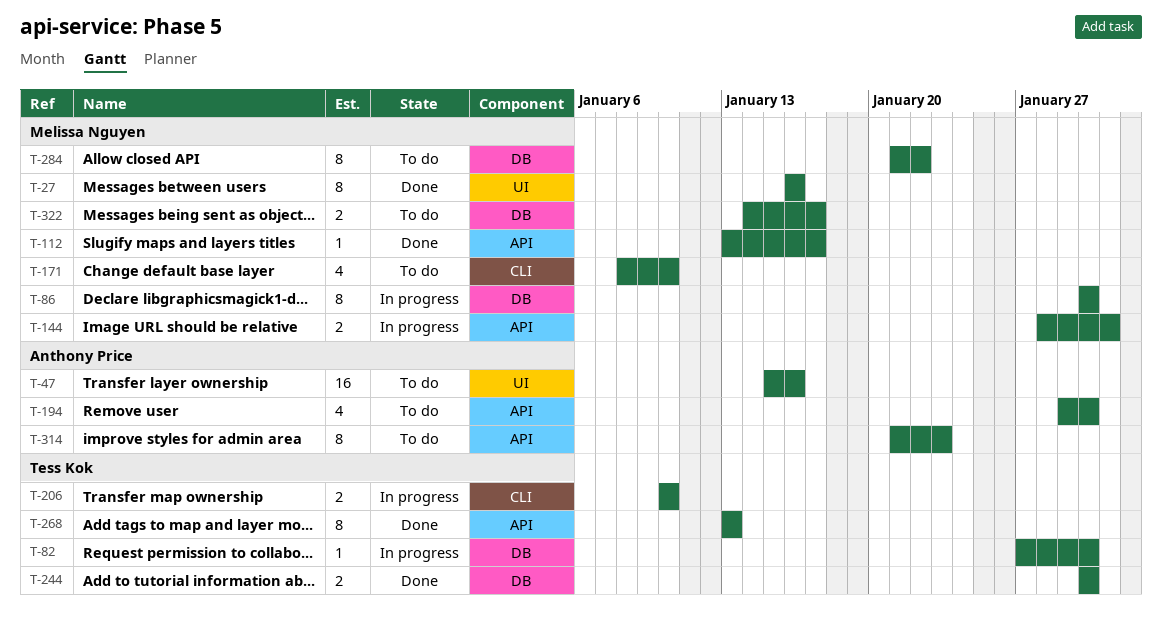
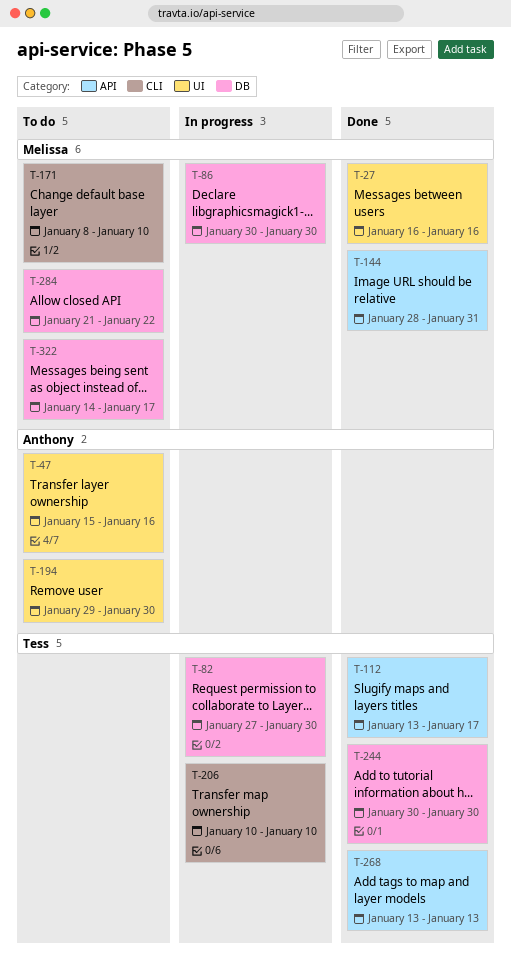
T-112, owner: Melissa Nguyen -> Tess Kok
T-144, status: In progress -> Done
T-194, label: API -> UI
T-314: present -> none

